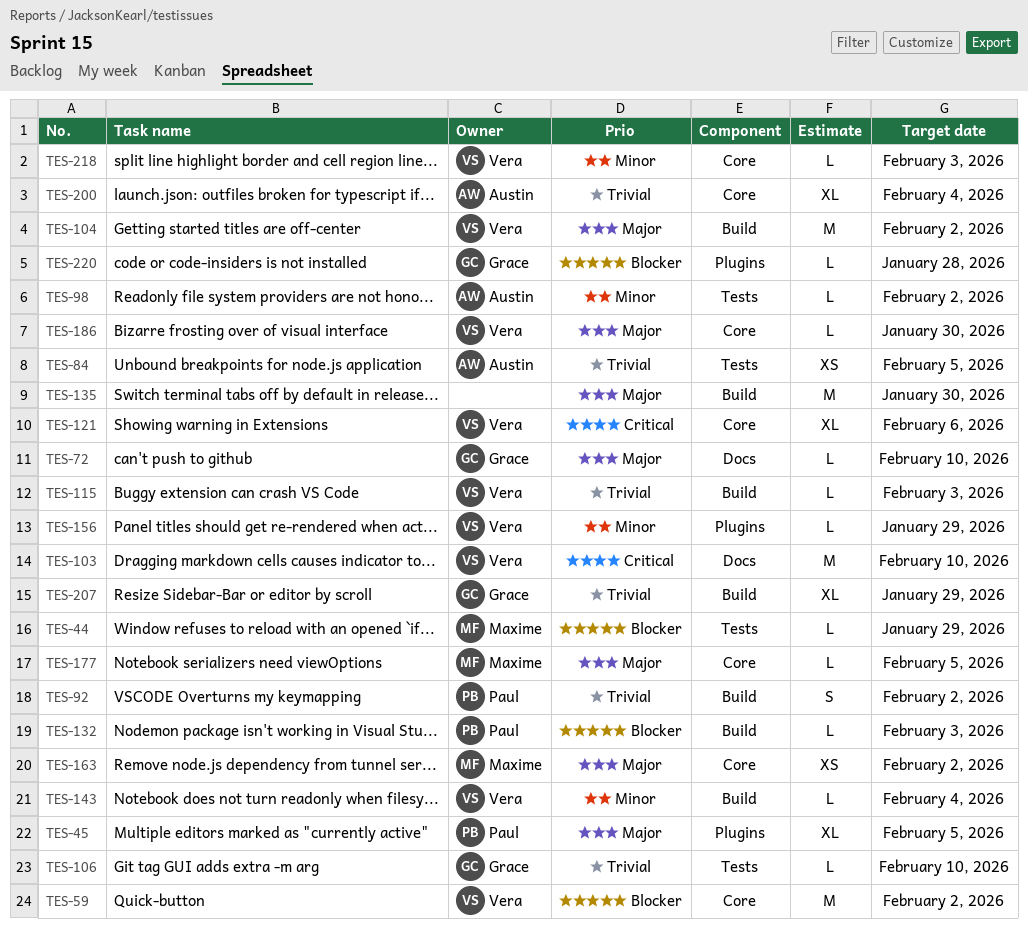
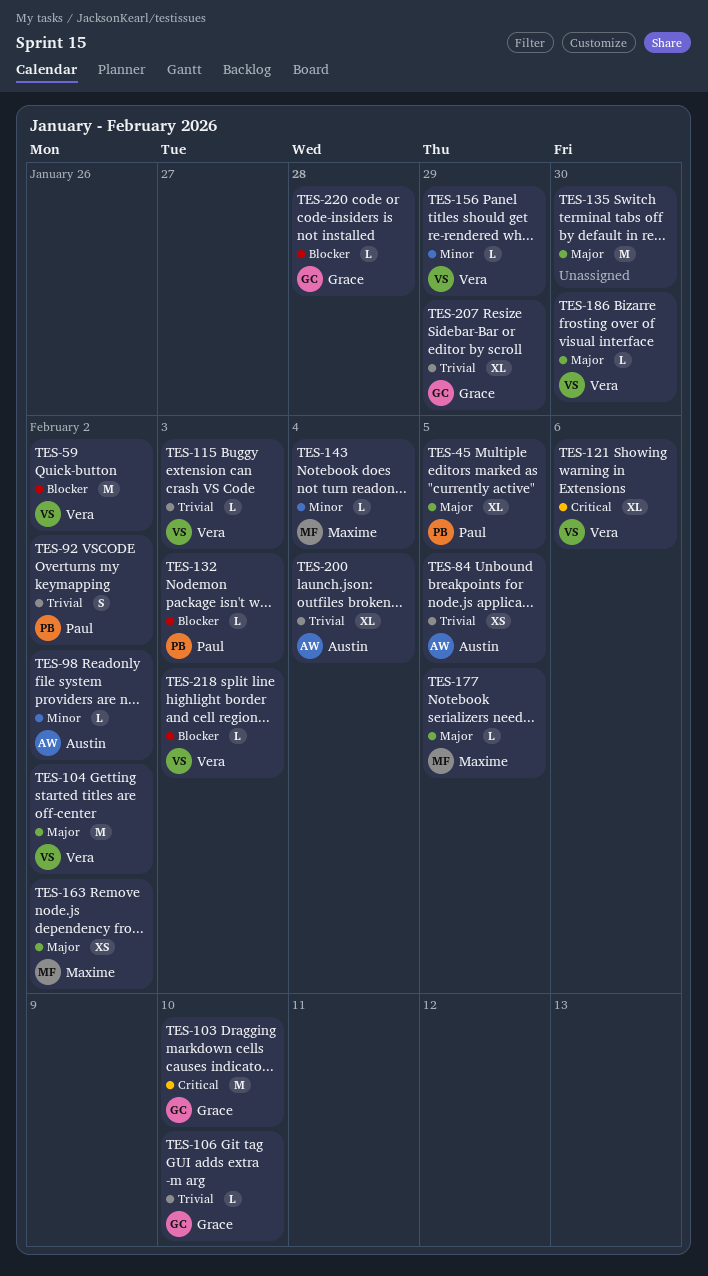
TES-44: present -> none
TES-72: present -> none
TES-103, owner: Vera -> Grace
TES-143, owner: Vera -> Maxime
TES-218, priority: Minor -> Blocker

